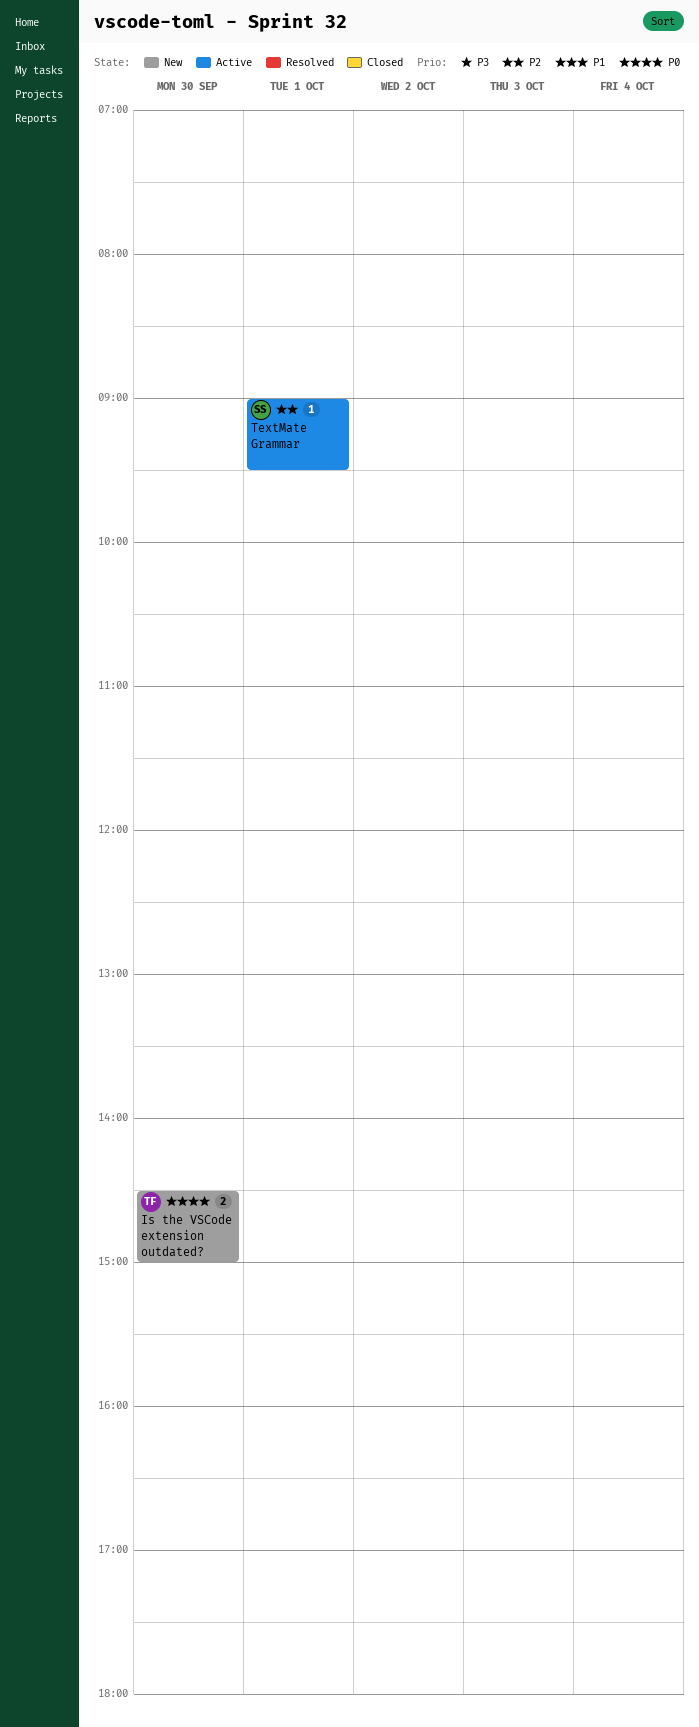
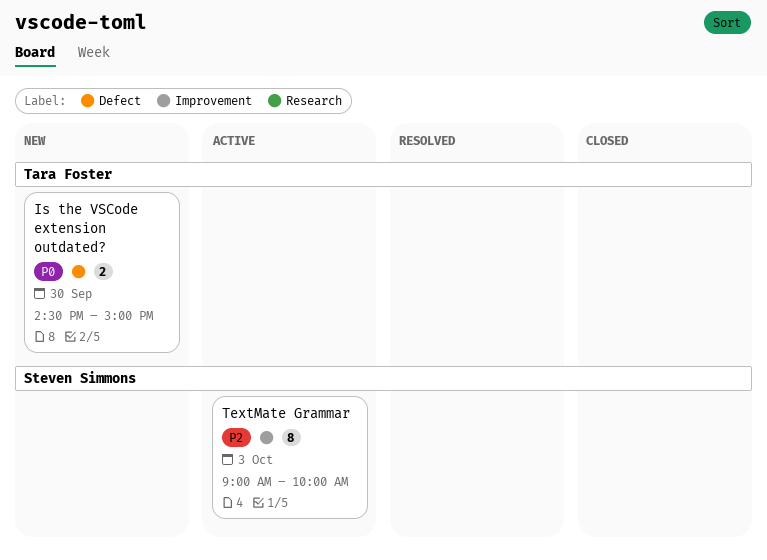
TextMate Grammar, estimate: 1 -> 8
TextMate Grammar, day: Oct 1 -> Oct 3
TextMate Grammar, ends: 09:30 -> 10:00

